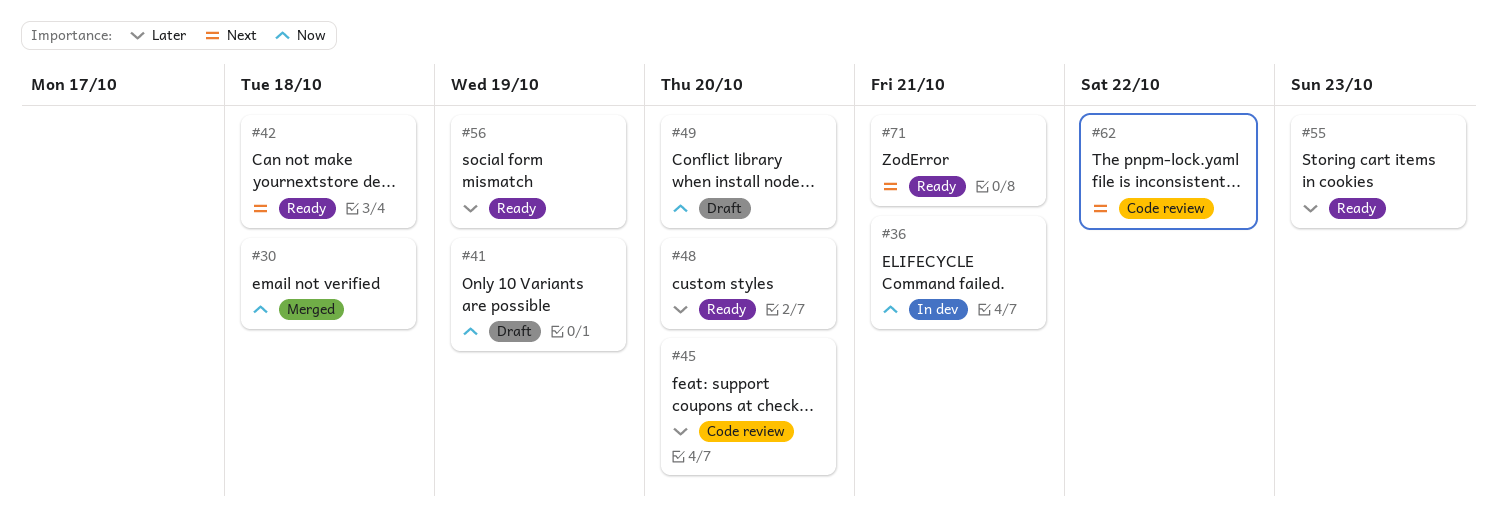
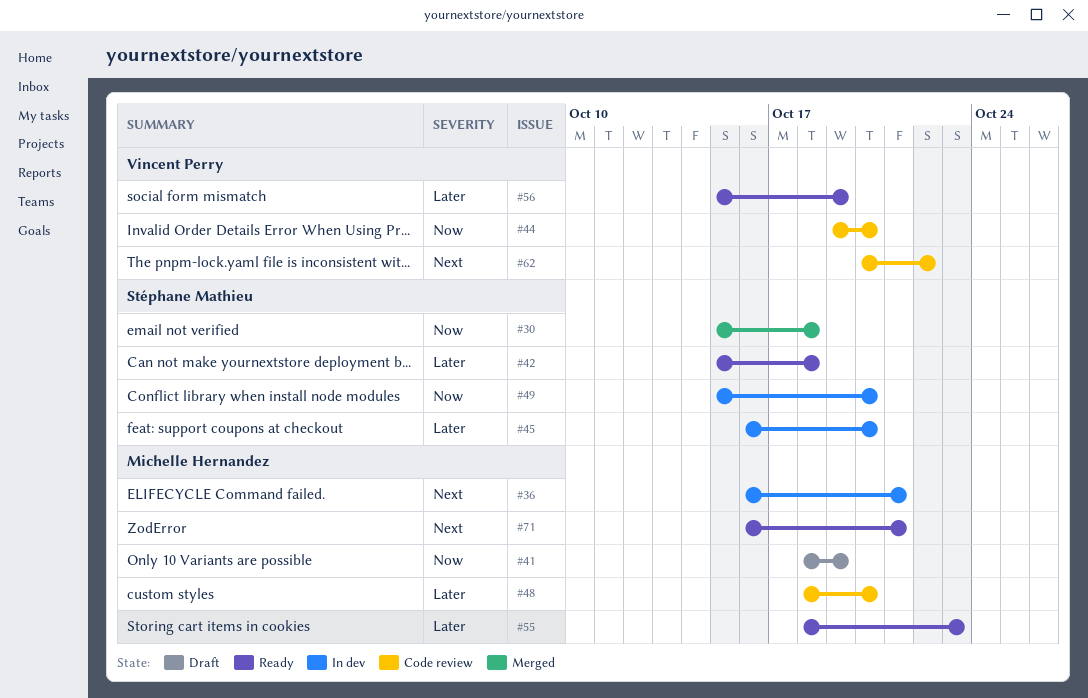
#36, priority: Now -> Next
#42, priority: Next -> Later
#44: none -> present
#45, status: Code review -> In dev
#48, status: Ready -> Code review
#49, status: Draft -> In dev

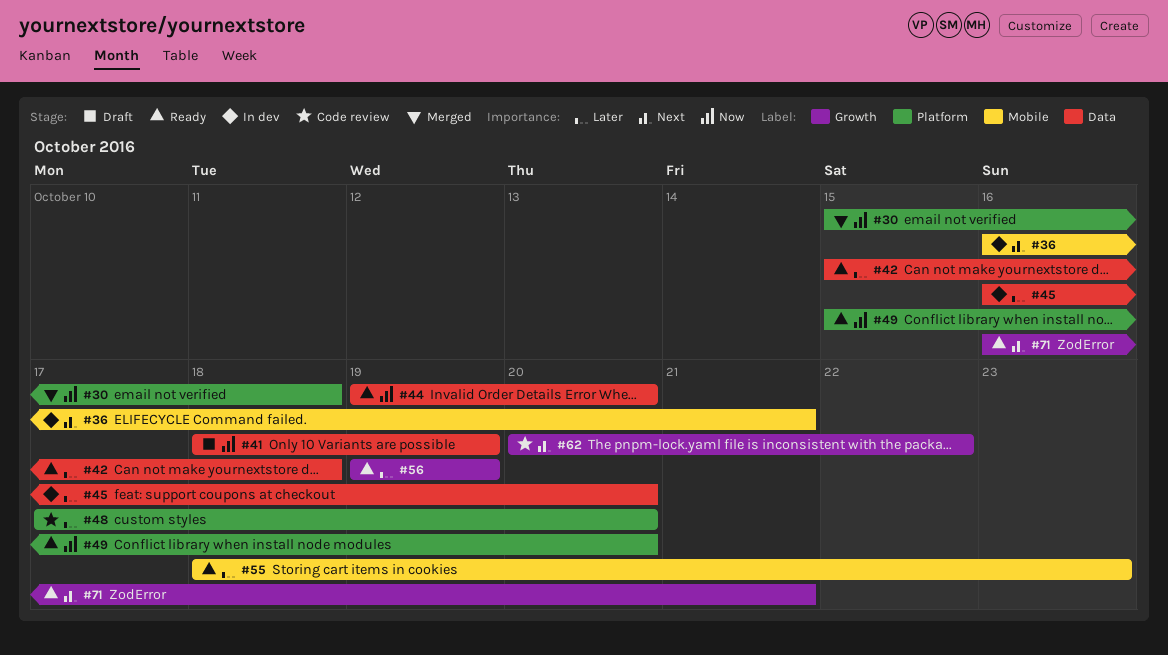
#44, status: Code review -> Ready
#48, start: Oct 18 -> Oct 17
#49, status: In dev -> Ready
#56, start: Oct 15 -> Oct 19

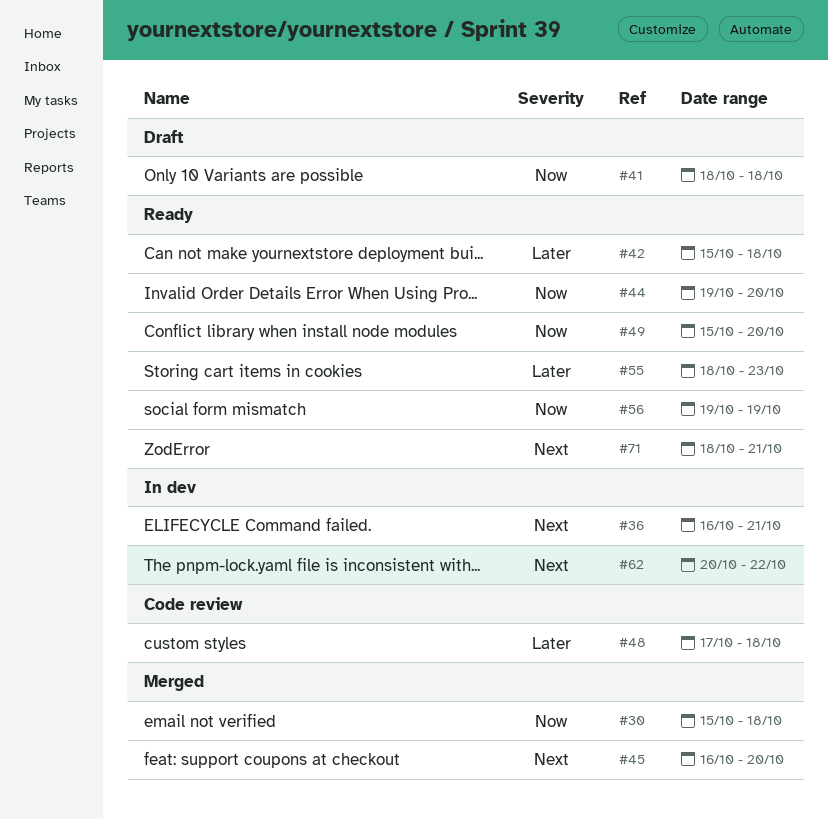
#41, due: Oct 19 -> Oct 18
#45, status: In dev -> Merged
#45, priority: Later -> Next
#48, due: Oct 20 -> Oct 18
#56, priority: Later -> Now
#62, status: Code review -> In dev
#71, start: Oct 16 -> Oct 18

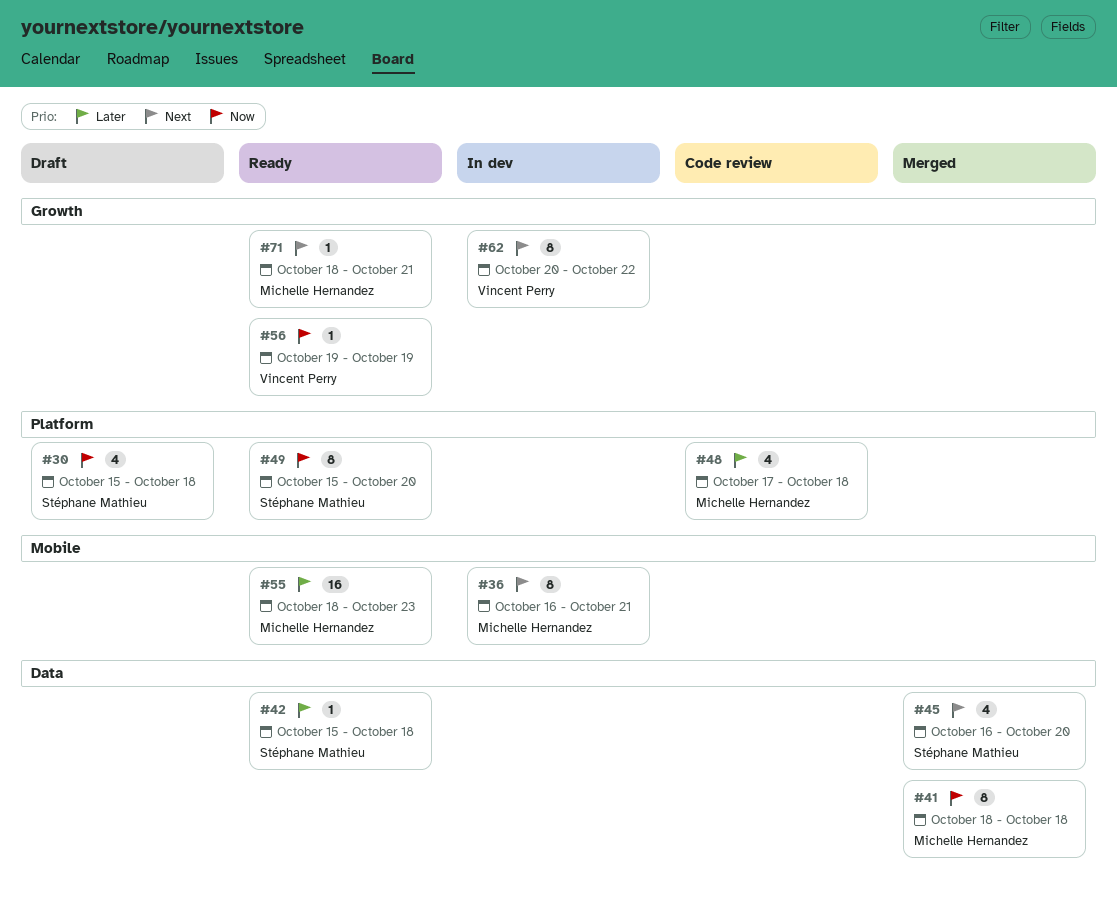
#30, status: Merged -> Draft
#41, status: Draft -> Merged
#44: present -> none

